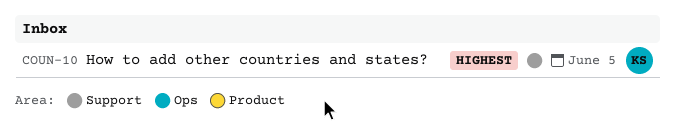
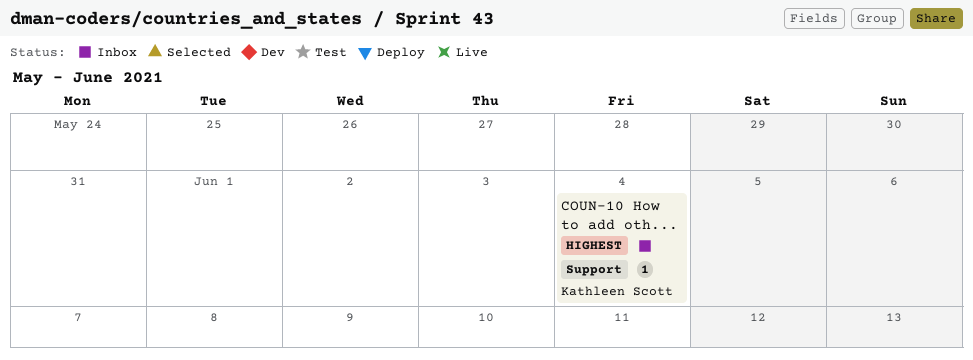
COUN-10, due: Jun 5 -> Jun 4

